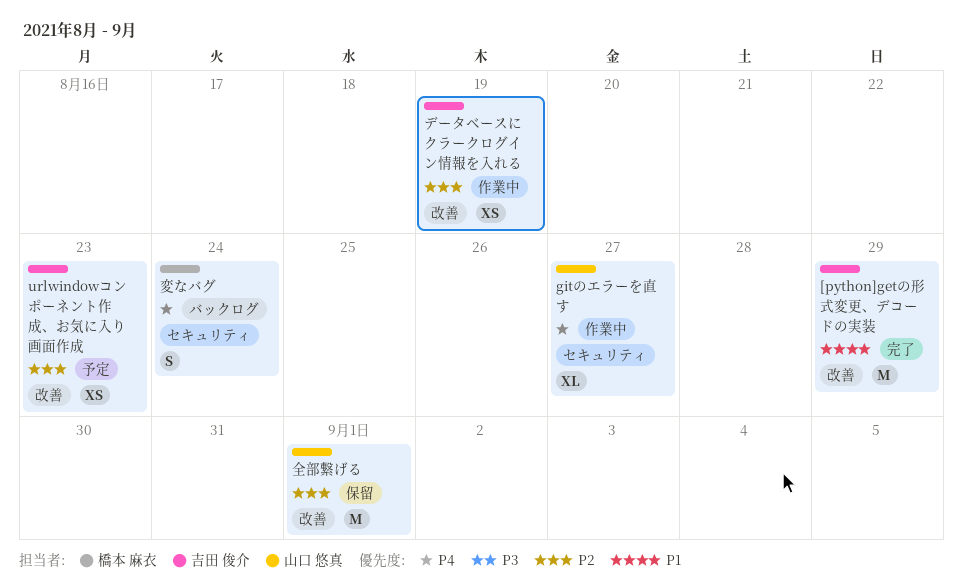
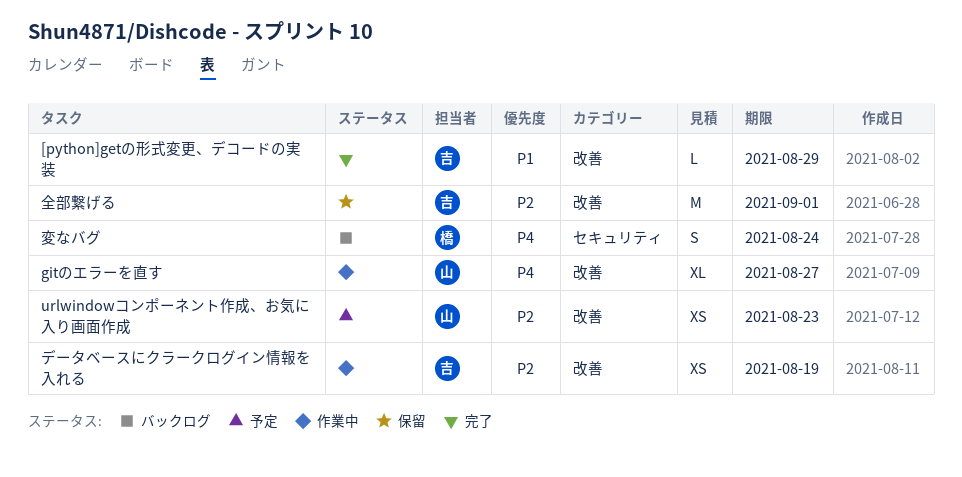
[python]getの形式変更、デコードの実装, estimate: M -> L
gitのエラーを直す, label: セキュリティ -> 改善
urlwindowコンポーネント作成、お気に入り画面作成, owner: 吉田 俊介 -> 山口 悠真
全部繋げる, owner: 山口 悠真 -> 吉田 俊介

